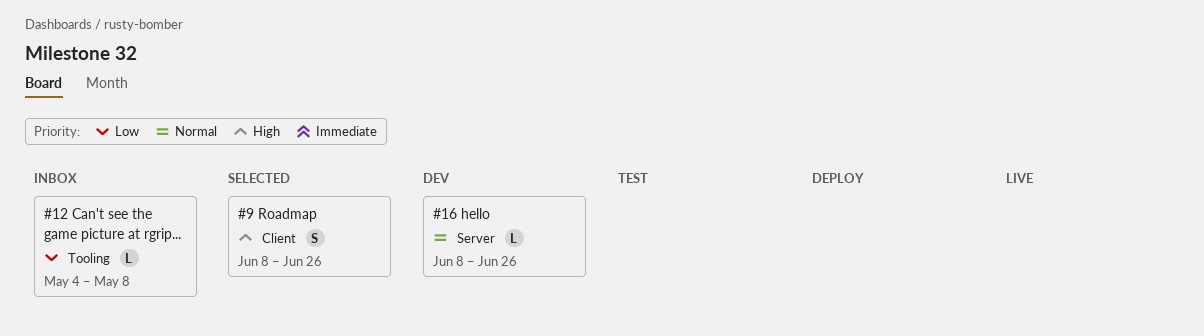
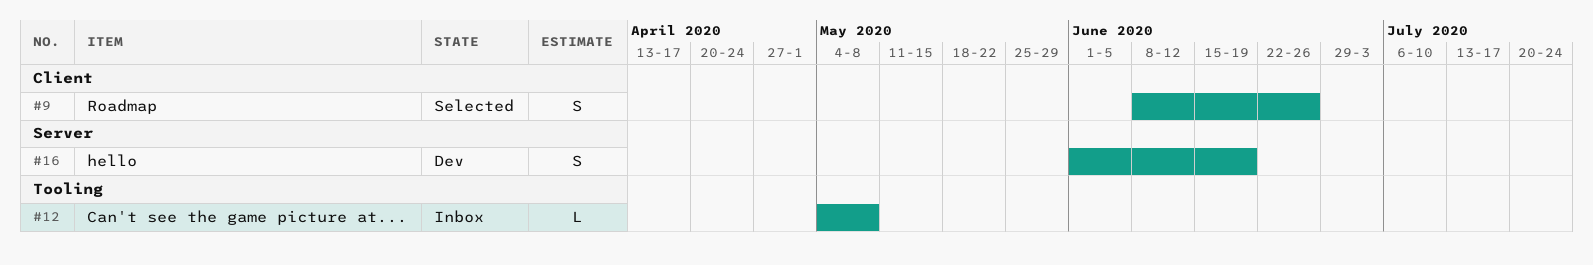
#16, estimate: L -> S
#16, start: Jun 8 -> Jun 1
#16, due: Jun 26 -> Jun 19

